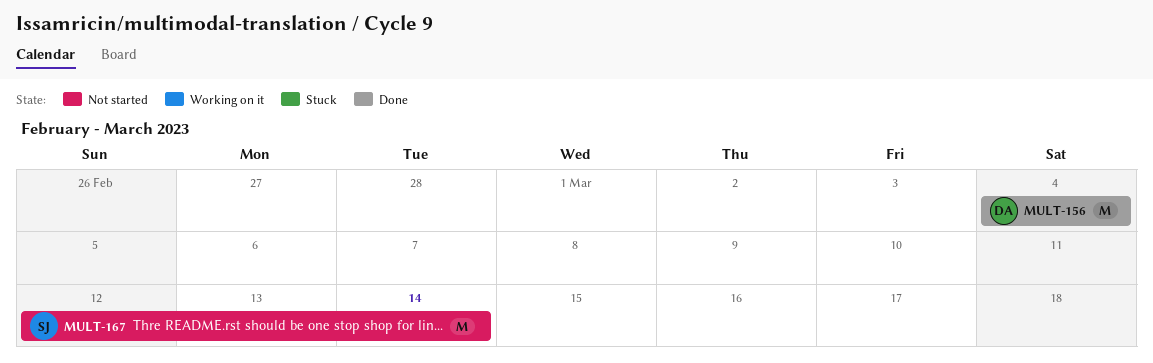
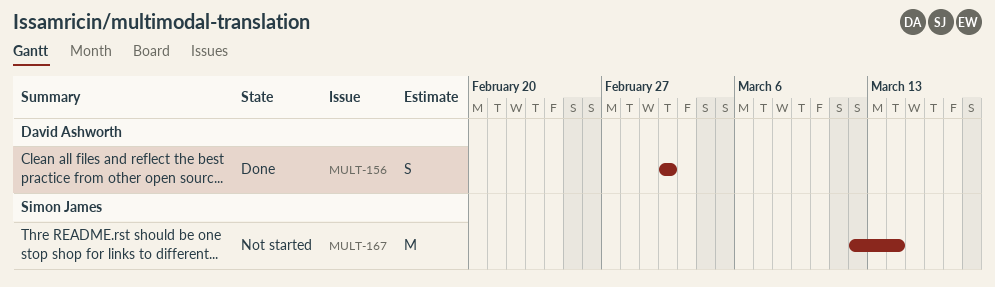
MULT-156, estimate: M -> S
MULT-156, start: Mar 4 -> Mar 2
MULT-156, due: Mar 4 -> Mar 2

